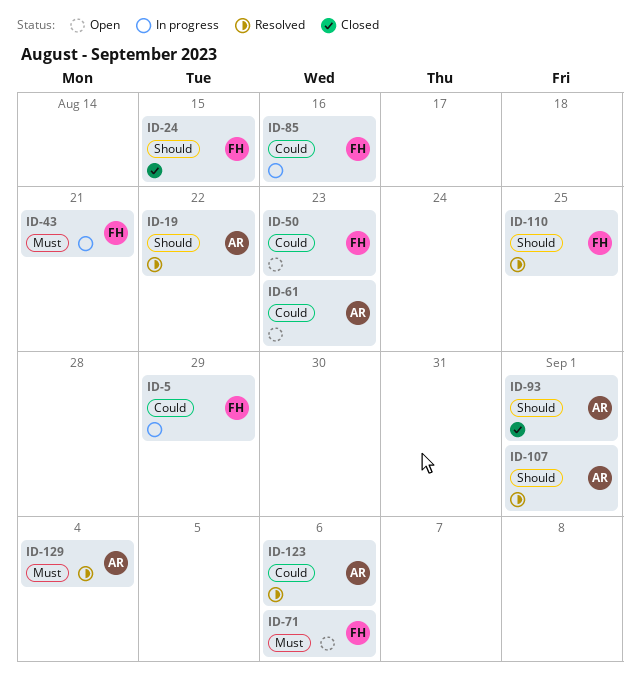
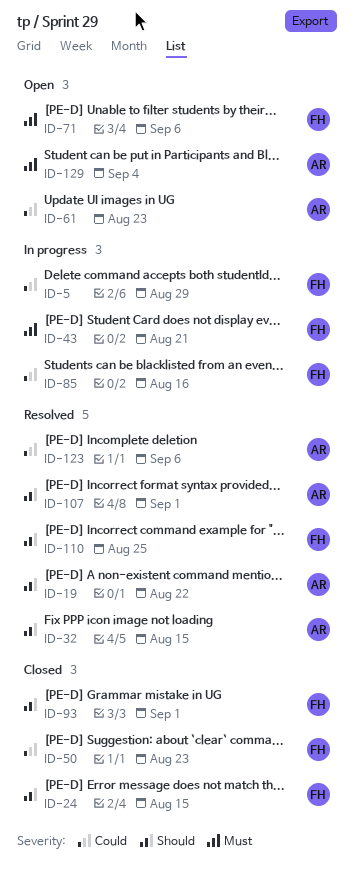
ID-32: none -> present
ID-50, status: Open -> Closed
ID-93, owner: AR -> FH
ID-129, status: Resolved -> Open

